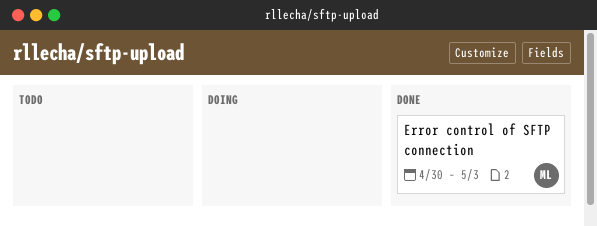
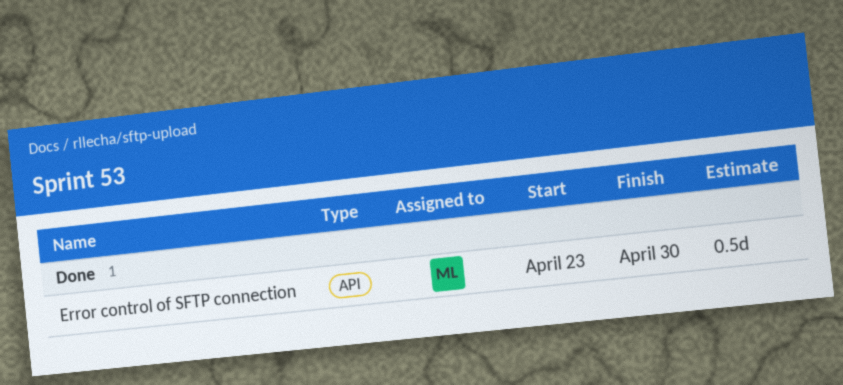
Error control of SFTP connection, start: Apr 30 -> Apr 23
Error control of SFTP connection, due: May 3 -> Apr 30

